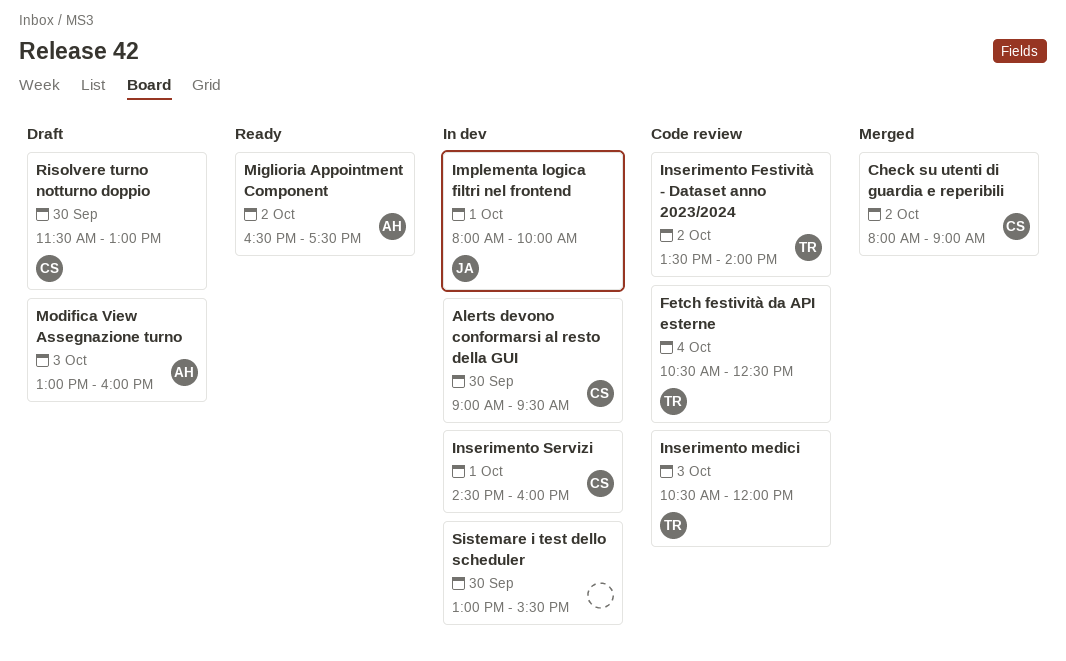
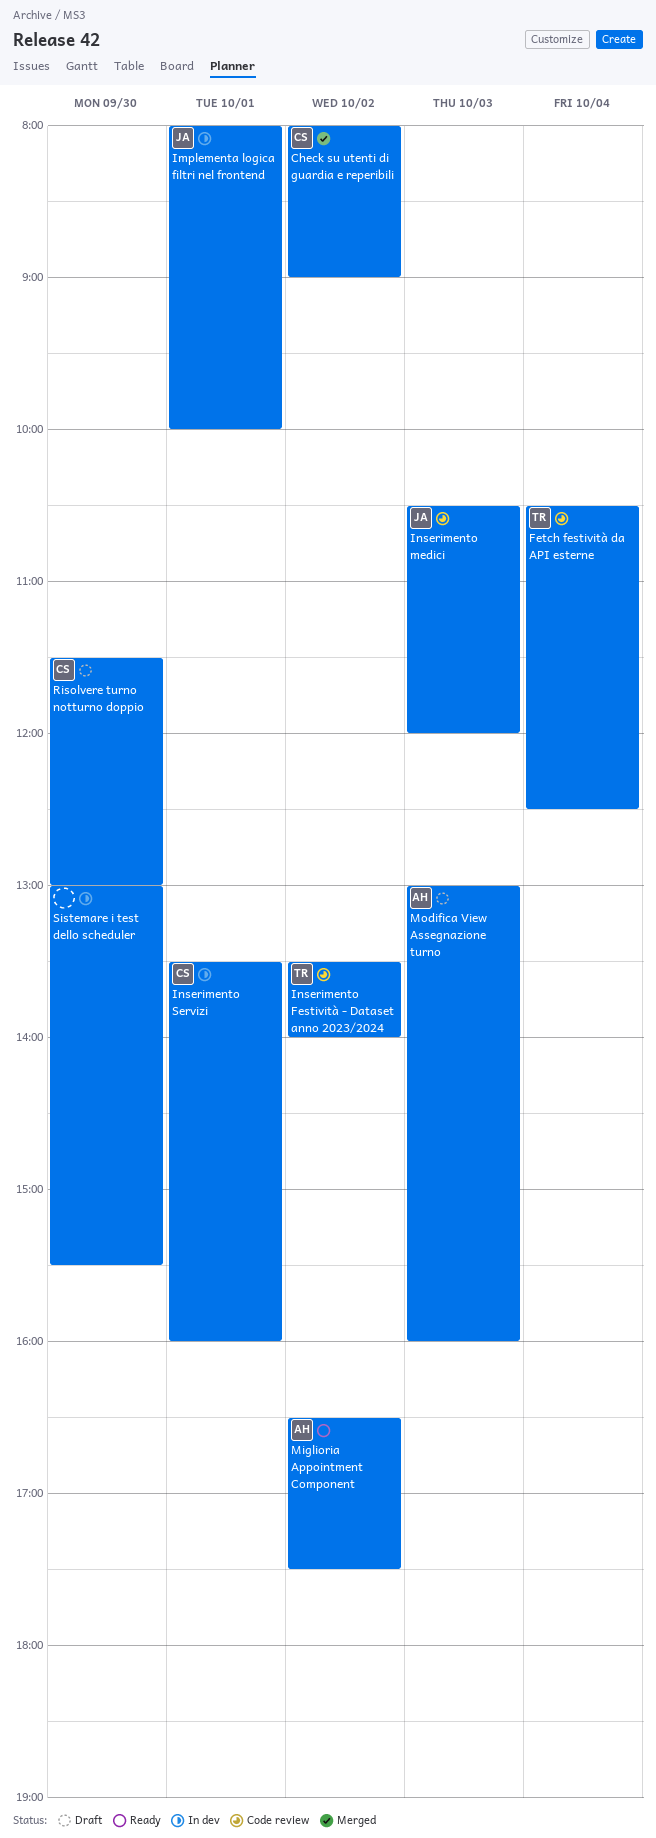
Alerts devono conformarsi al resto della GUI: present -> none
Inserimento medici, owner: TR -> JA
Inserimento Servizi, begins: 14:30 -> 13:30

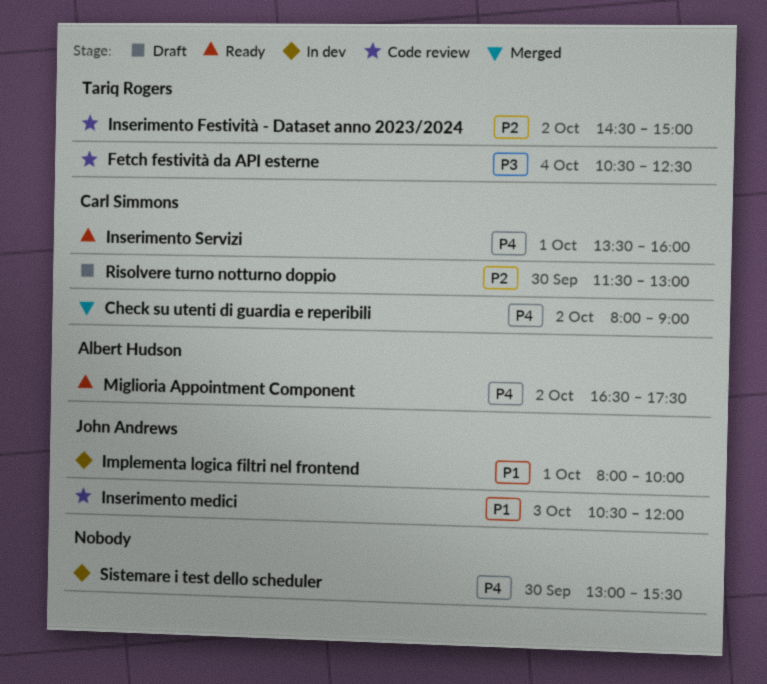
Inserimento Festività - Dataset anno 2023/2024, begins: 13:30 -> 14:30
Inserimento Festività - Dataset anno 2023/2024, ends: 14:00 -> 15:00
Inserimento Servizi, status: In dev -> Ready
Modifica View Assegnazione turno: present -> none

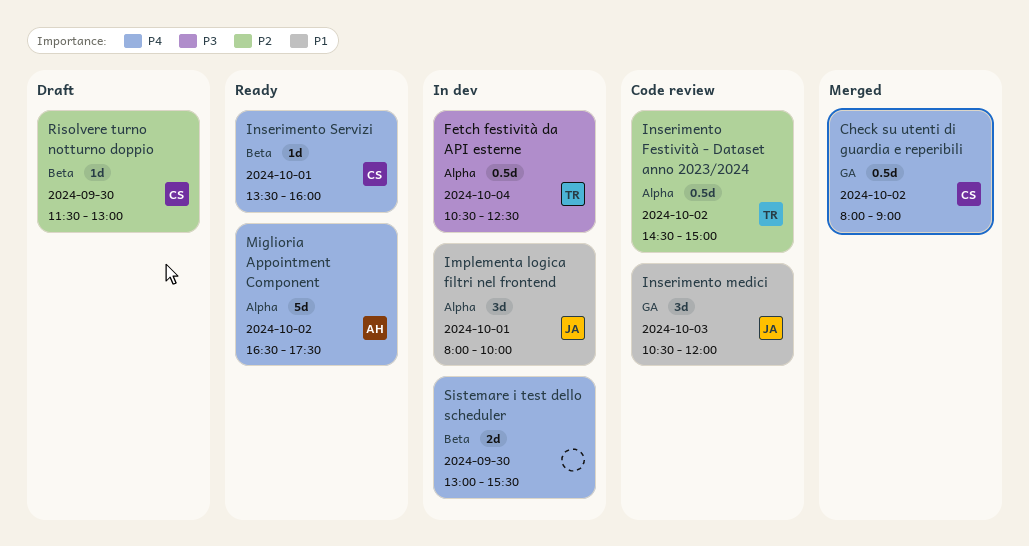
Fetch festività da API esterne, status: Code review -> In dev

